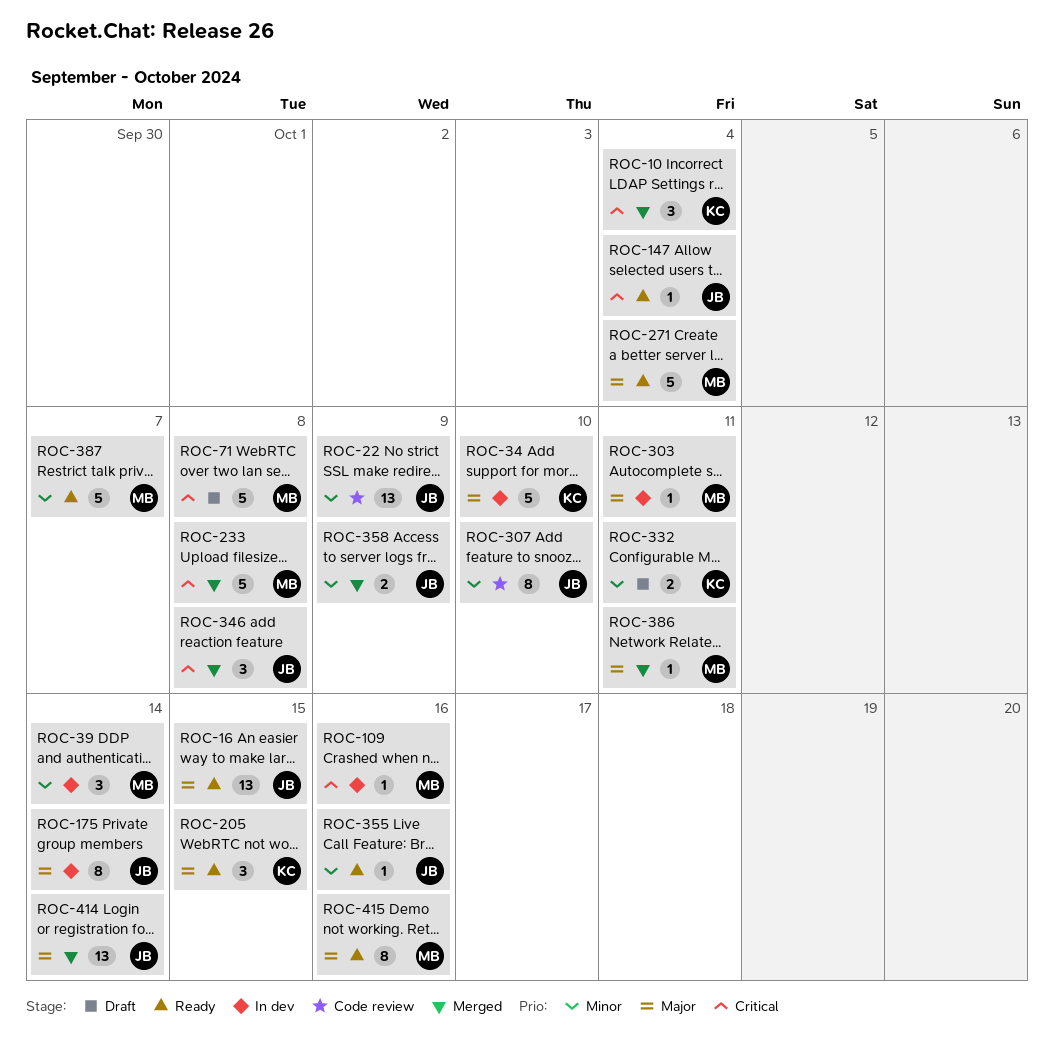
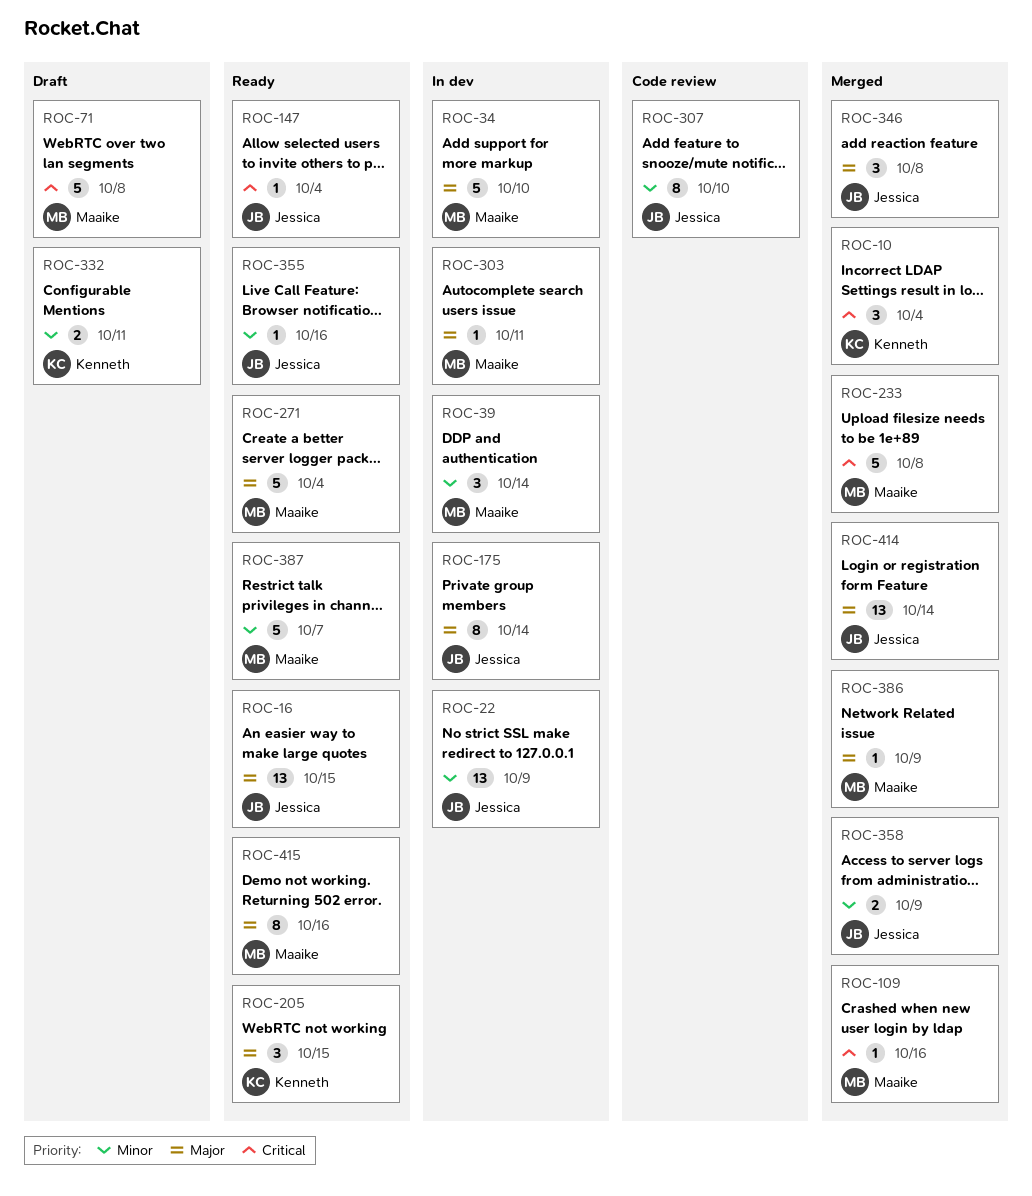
ROC-22, status: Code review -> In dev
ROC-34, owner: Kenneth -> Maaike
ROC-109, status: In dev -> Merged
ROC-346, priority: Critical -> Major
ROC-386, due: Oct 11 -> Oct 9

